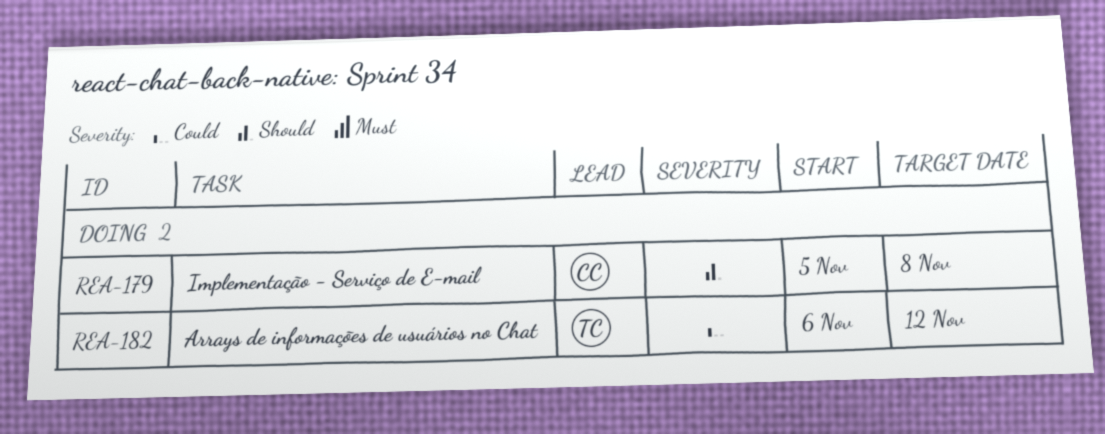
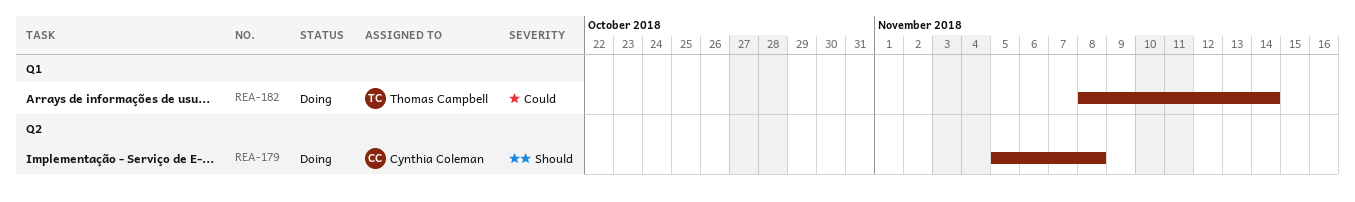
REA-182, start: Nov 6 -> Nov 8
REA-182, due: Nov 12 -> Nov 14

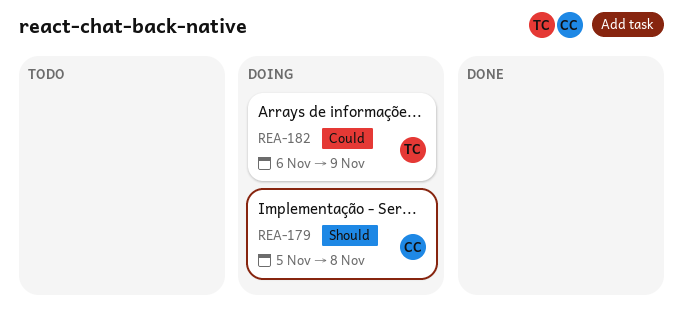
REA-182, start: Nov 8 -> Nov 6
REA-182, due: Nov 14 -> Nov 9

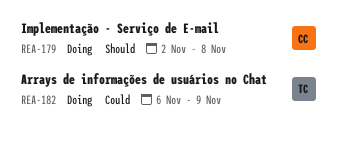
REA-179, start: Nov 5 -> Nov 2

